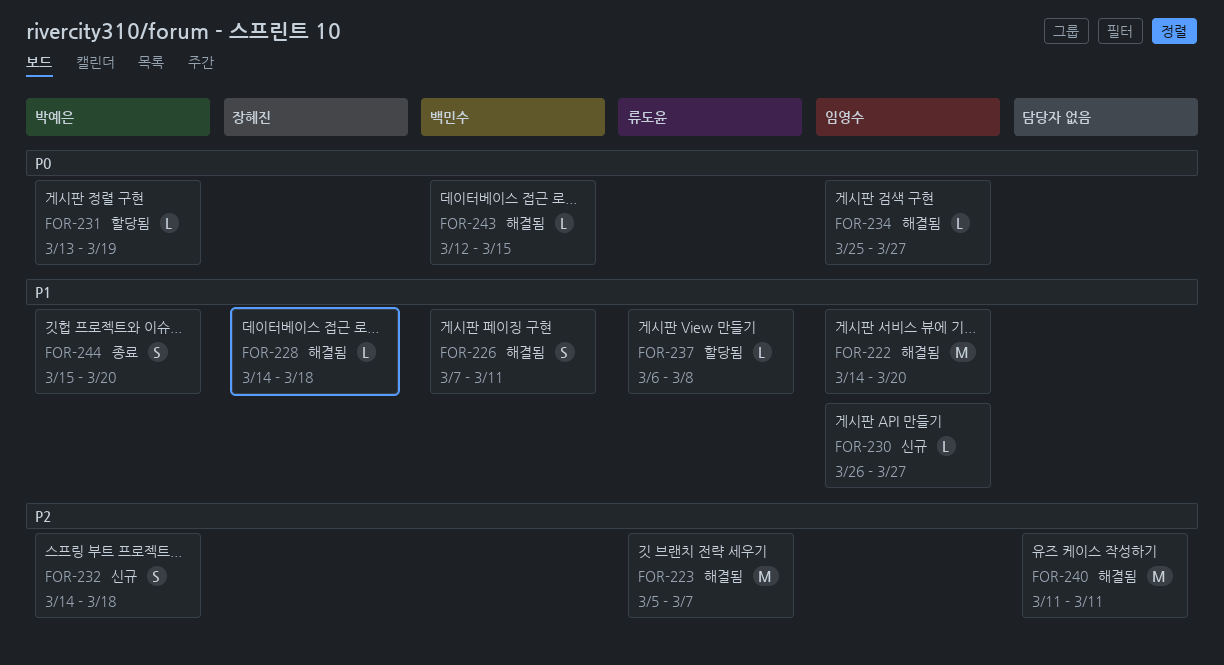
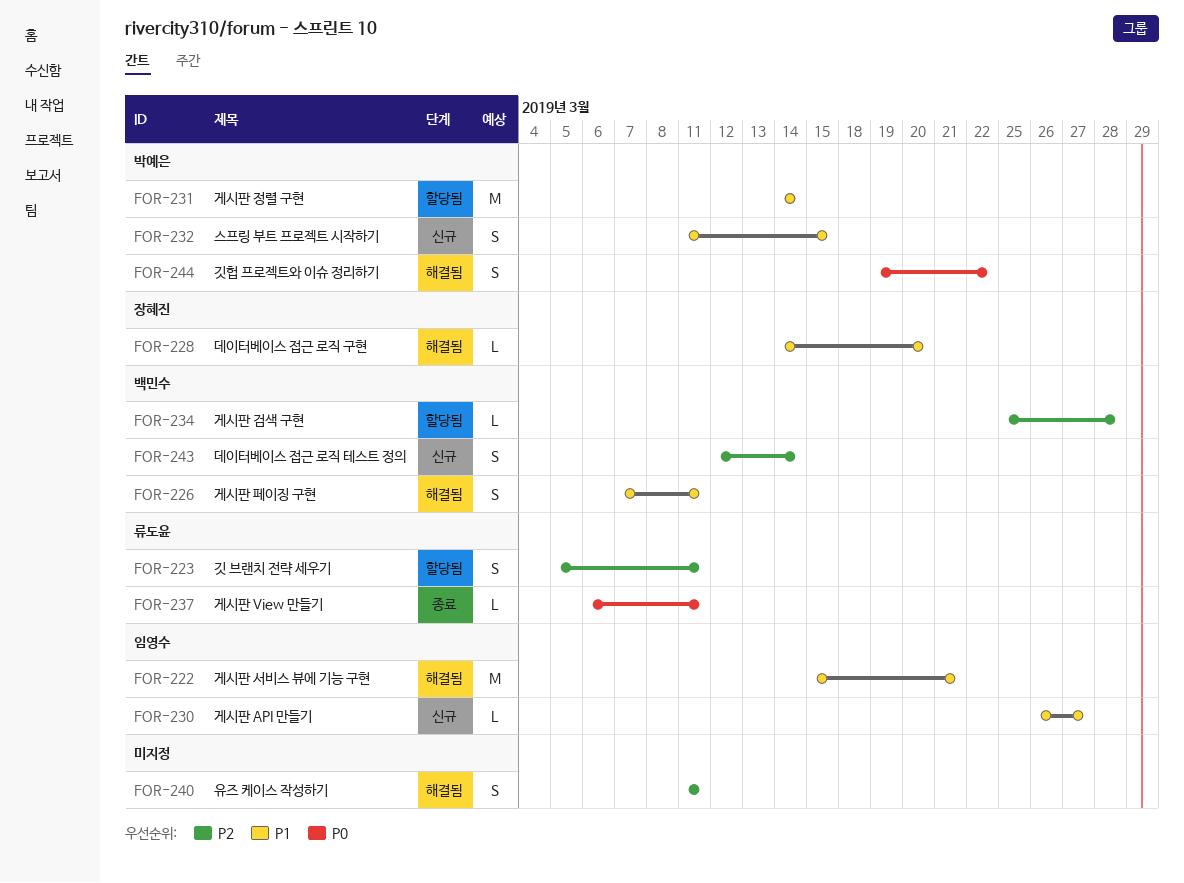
FOR-222, start: Mar 14 -> Mar 15
FOR-222, due: Mar 20 -> Mar 21
FOR-223, status: 해결됨 -> 할당됨
FOR-223, estimate: M -> S
FOR-223, due: Mar 7 -> Mar 11
FOR-228, due: Mar 18 -> Mar 20
FOR-231, priority: P0 -> P1
FOR-231, estimate: L -> M
FOR-231, start: Mar 13 -> Mar 14
FOR-231, due: Mar 19 -> Mar 14
FOR-232, priority: P2 -> P1
FOR-232, start: Mar 14 -> Mar 11
FOR-232, due: Mar 18 -> Mar 15
FOR-234, status: 해결됨 -> 할당됨
FOR-234, owner: 임영수 -> 백민수
FOR-234, priority: P0 -> P2
FOR-234, due: Mar 27 -> Mar 28
FOR-237, status: 할당됨 -> 종료
FOR-237, priority: P1 -> P0
FOR-237, due: Mar 8 -> Mar 11
FOR-240, estimate: M -> S
FOR-243, status: 해결됨 -> 신규
FOR-243, priority: P0 -> P2
FOR-243, estimate: L -> S
FOR-243, due: Mar 15 -> Mar 14
FOR-244, status: 종료 -> 해결됨
FOR-244, priority: P1 -> P0
FOR-244, start: Mar 15 -> Mar 19
FOR-244, due: Mar 20 -> Mar 22

